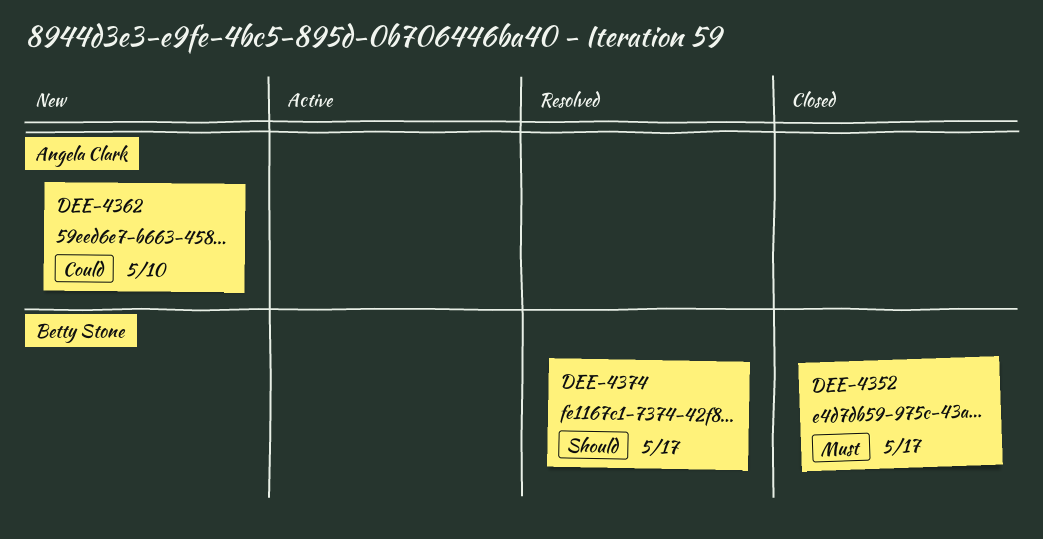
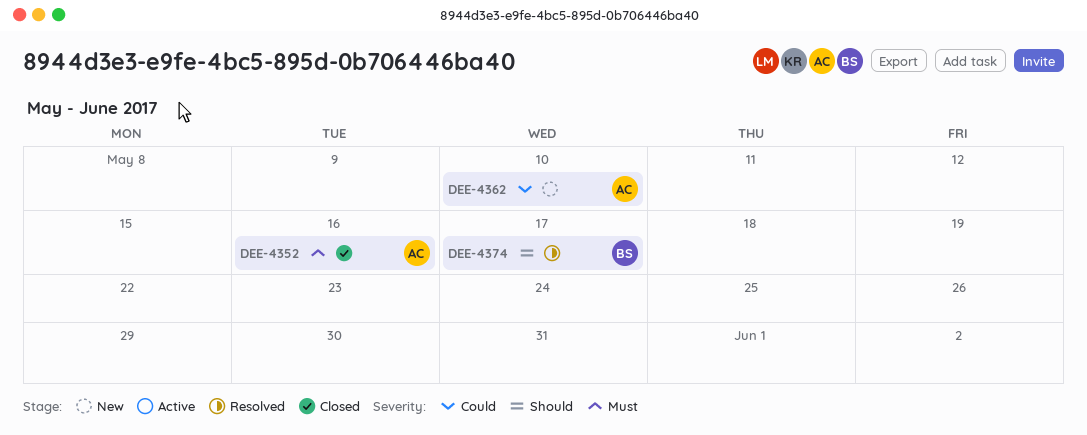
DEE-4352, owner: Betty Stone -> Angela Clark
DEE-4352, due: May 17 -> May 16

